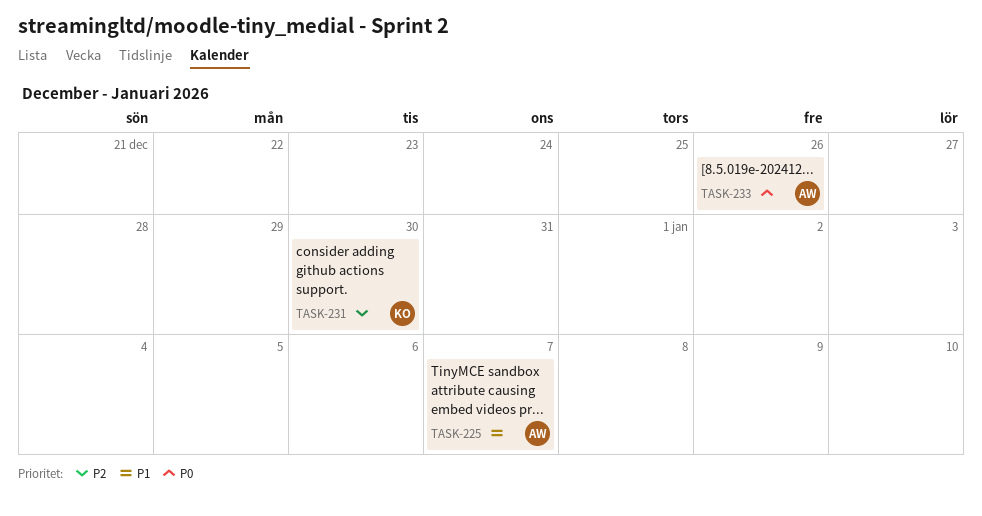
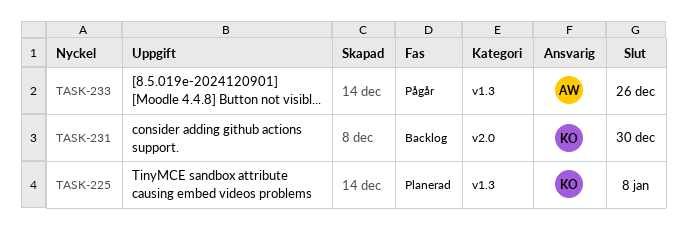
TASK-225, owner: AW -> KO
TASK-225, due: Jan 7 -> Jan 8

